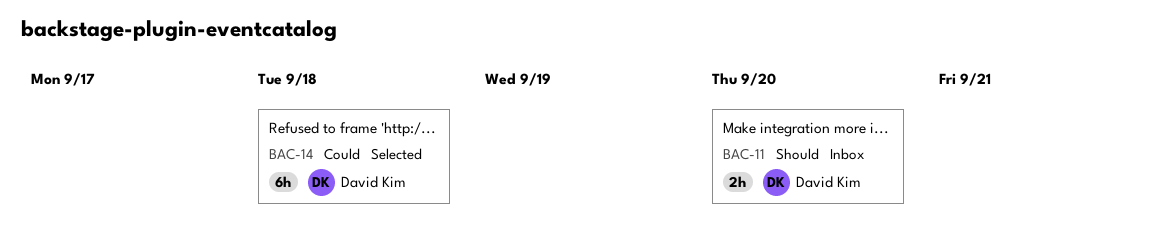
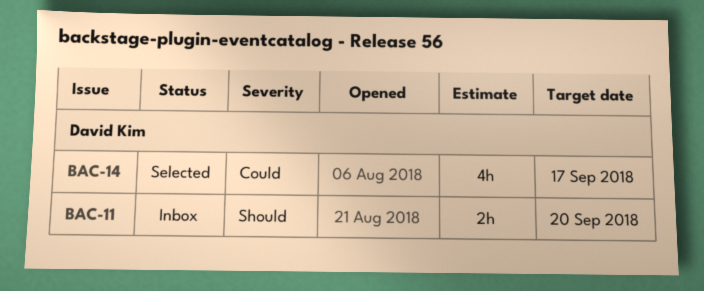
BAC-14, estimate: 6h -> 4h
BAC-14, due: Sep 18 -> Sep 17

